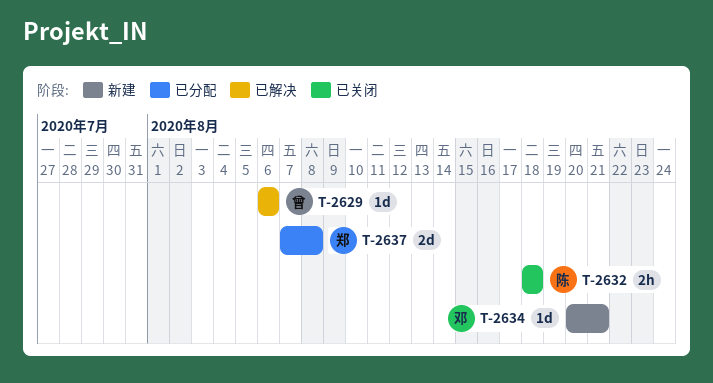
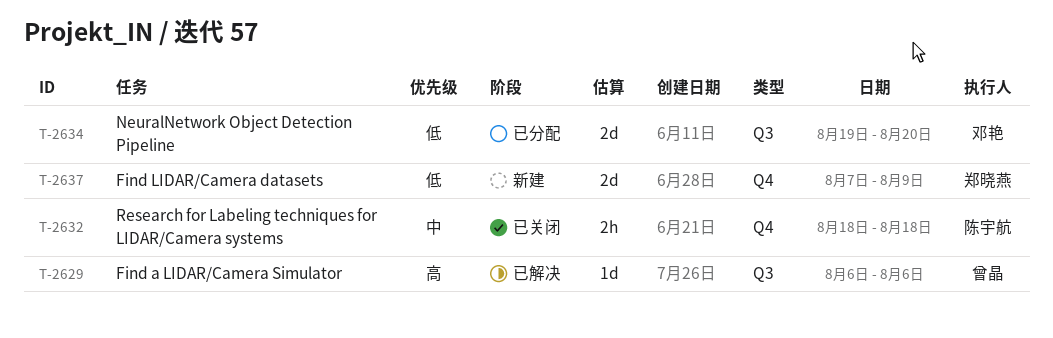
T-2634, status: 新建 -> 已分配
T-2634, estimate: 1d -> 2d
T-2634, start: Aug 20 -> Aug 19
T-2634, due: Aug 21 -> Aug 20
T-2637, status: 已分配 -> 新建
T-2637, due: Aug 8 -> Aug 9

